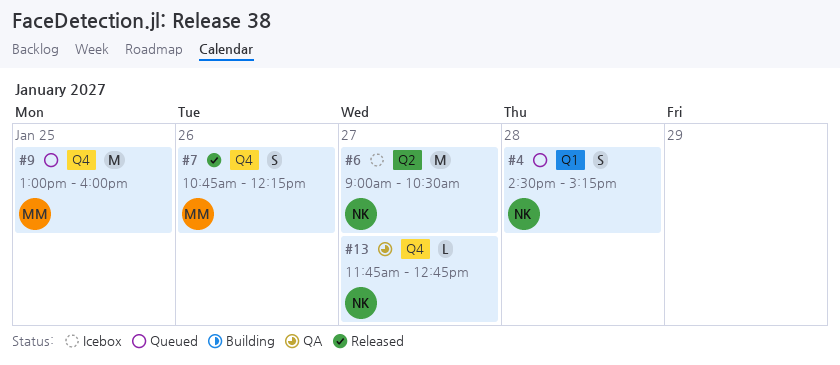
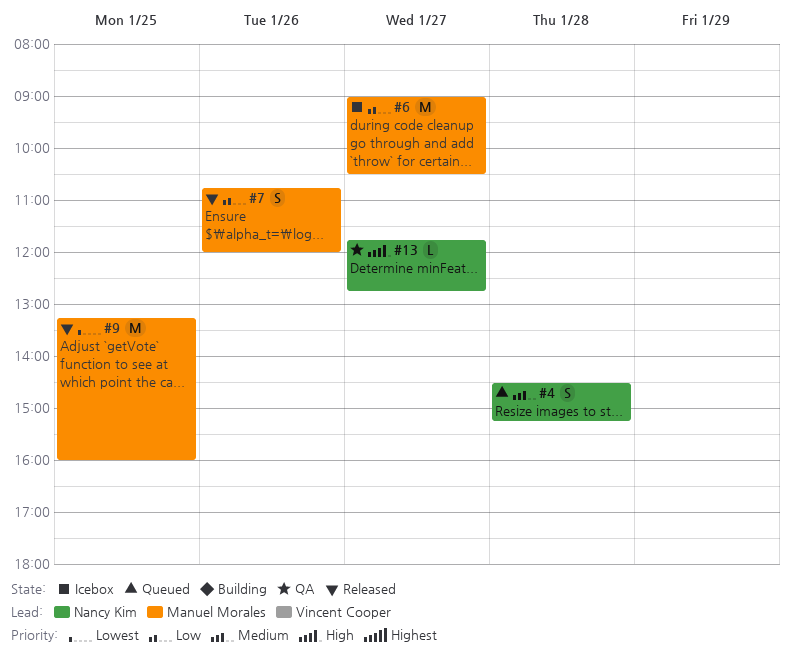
#6, owner: Nancy Kim -> Manuel Morales
#7, ends: 12:15 -> 12:00
#9, status: Queued -> Released
#9, begins: 13:00 -> 13:15

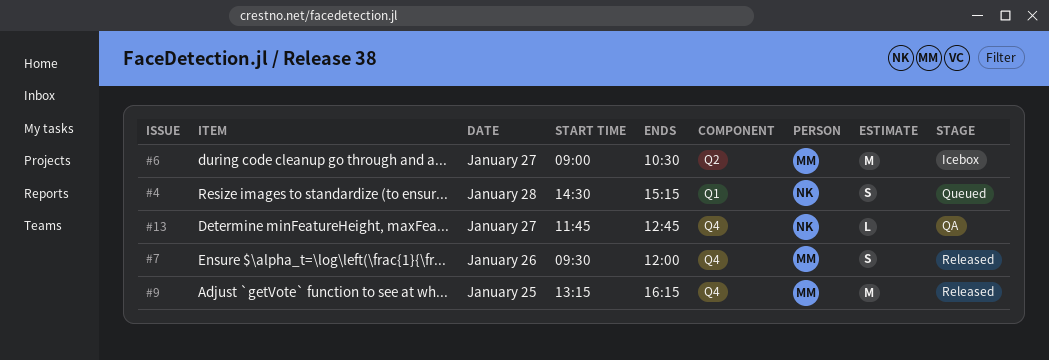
#7, begins: 10:45 -> 09:30
#9, ends: 16:00 -> 16:15

